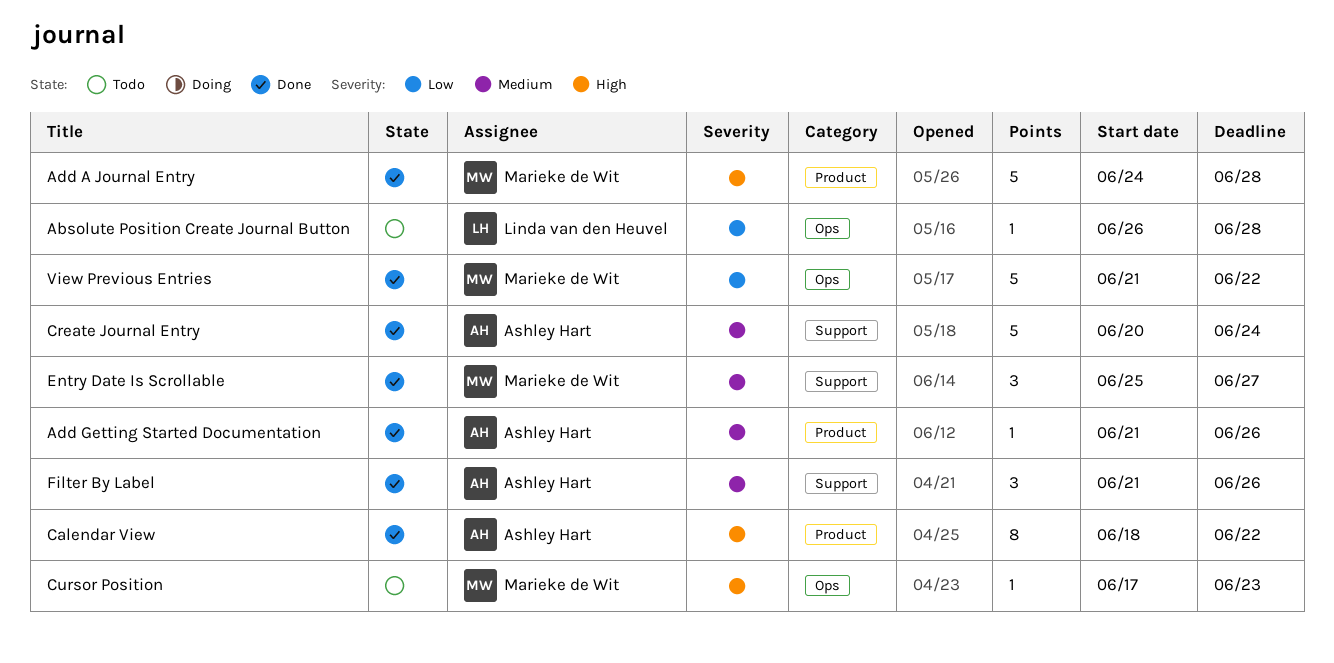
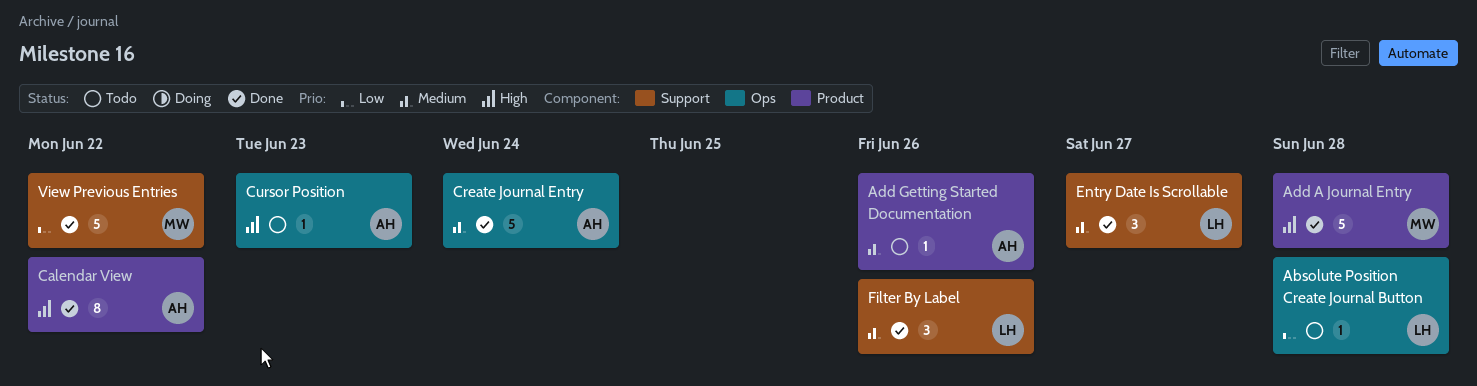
Add Getting Started Documentation, status: Done -> Todo
Create Journal Entry, label: Support -> Ops
Cursor Position, owner: Marieke de Wit -> Ashley Hart
Entry Date Is Scrollable, owner: Marieke de Wit -> Linda van den Heuvel
Filter By Label, owner: Ashley Hart -> Linda van den Heuvel
View Previous Entries, label: Ops -> Support

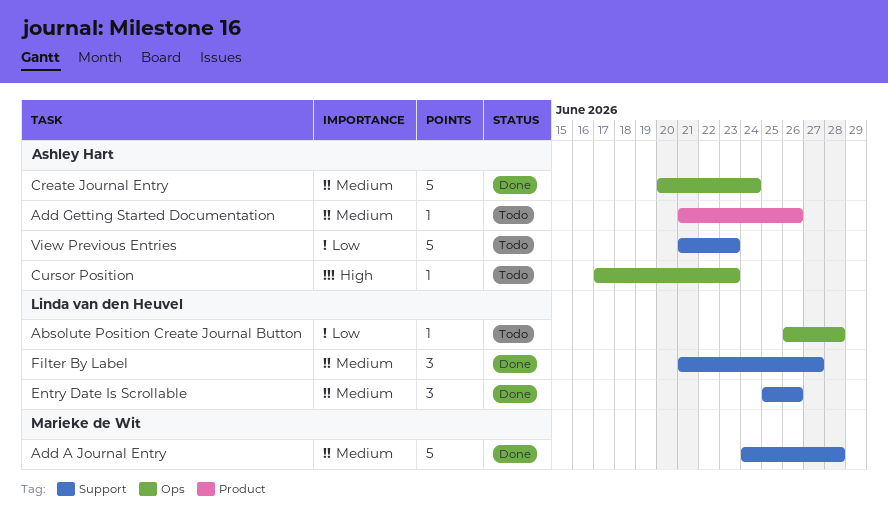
Add A Journal Entry, priority: High -> Medium
Add A Journal Entry, label: Product -> Support
Calendar View: present -> none
Entry Date Is Scrollable, due: Jun 27 -> Jun 26
Filter By Label, due: Jun 26 -> Jun 27
View Previous Entries, status: Done -> Todo
View Previous Entries, owner: Marieke de Wit -> Ashley Hart
View Previous Entries, due: Jun 22 -> Jun 23

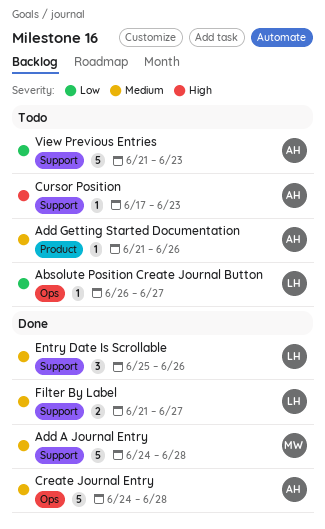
Absolute Position Create Journal Button, due: Jun 28 -> Jun 27
Create Journal Entry, start: Jun 20 -> Jun 24
Create Journal Entry, due: Jun 24 -> Jun 28
Cursor Position, label: Ops -> Support
Filter By Label, estimate: 3 -> 2

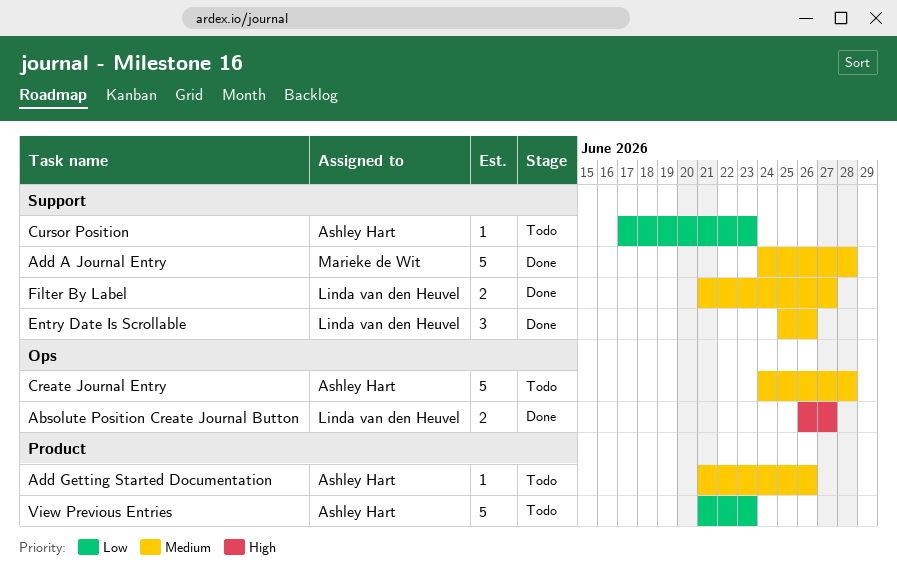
Absolute Position Create Journal Button, status: Todo -> Done
Absolute Position Create Journal Button, priority: Low -> High
Absolute Position Create Journal Button, estimate: 1 -> 2
Create Journal Entry, status: Done -> Todo
Cursor Position, priority: High -> Low
View Previous Entries, label: Support -> Product

